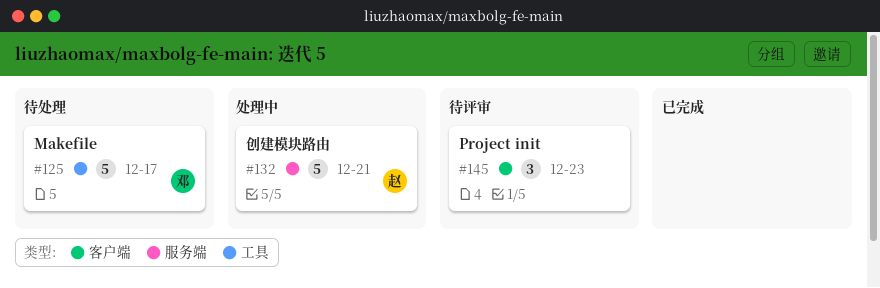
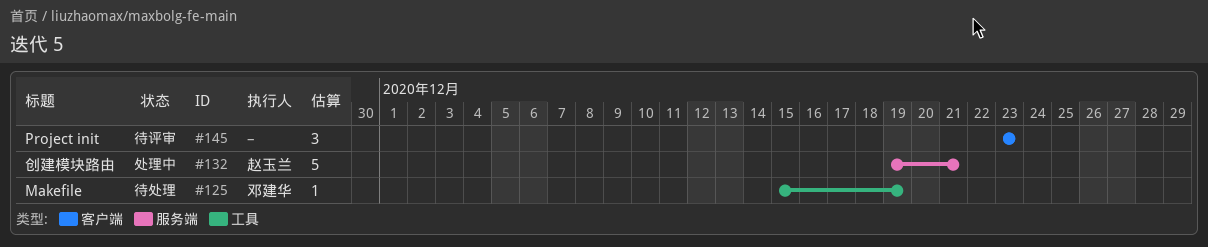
#125, estimate: 5 -> 1
#125, due: Dec 17 -> Dec 19

